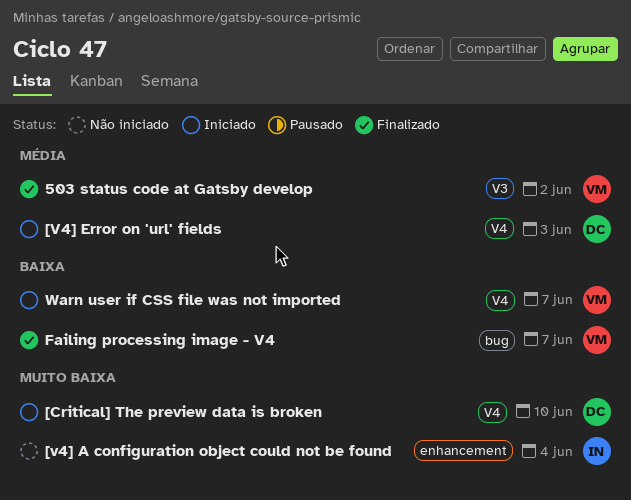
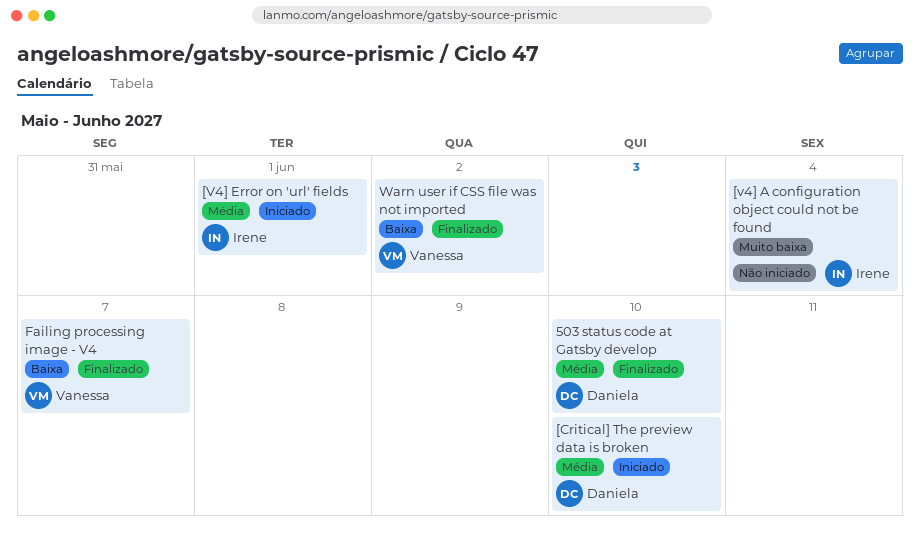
503 status code at Gatsby develop, owner: Vanessa -> Daniela
503 status code at Gatsby develop, due: Jun 2 -> Jun 10
[Critical] The preview data is broken, priority: Muito baixa -> Média
[V4] Error on 'url' fields, owner: Daniela -> Irene
[V4] Error on 'url' fields, due: Jun 3 -> Jun 1
Warn user if CSS file was not imported, status: Iniciado -> Finalizado
Warn user if CSS file was not imported, due: Jun 7 -> Jun 2

